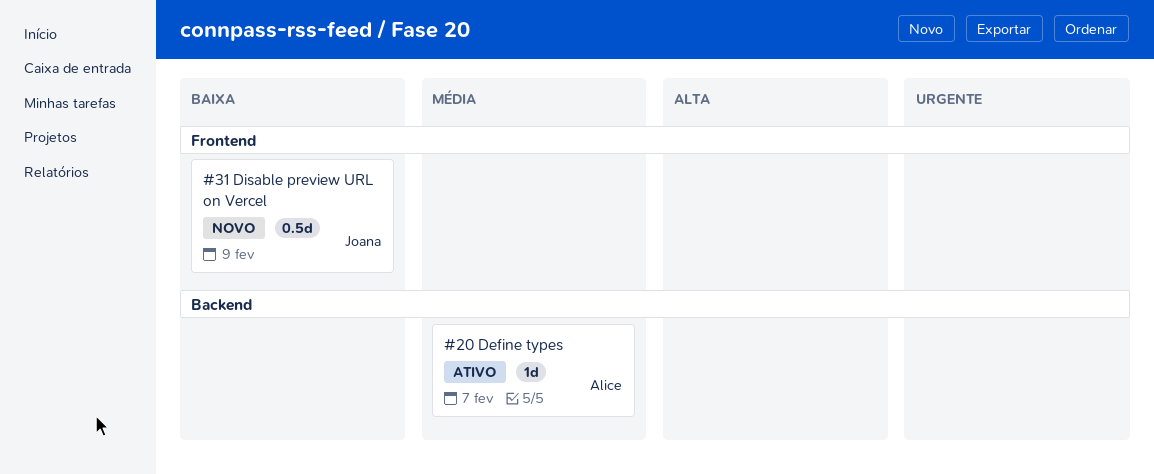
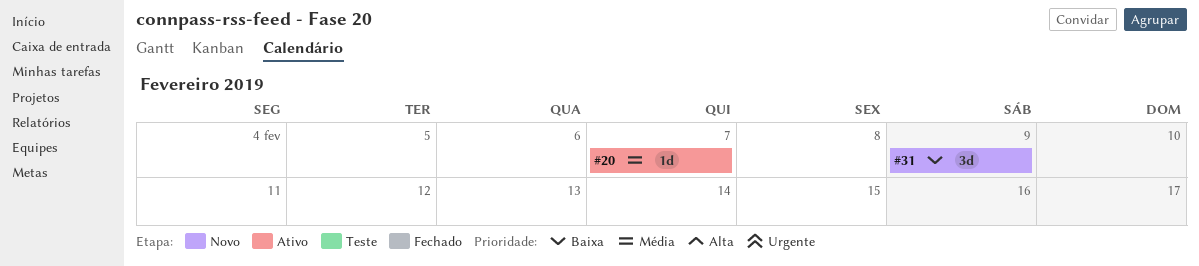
#31, estimate: 0.5d -> 3d

